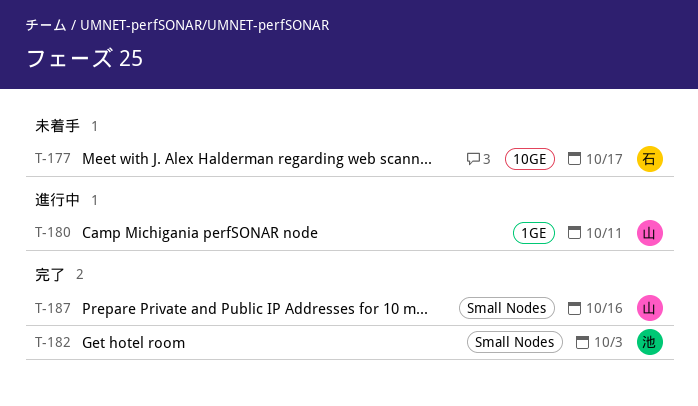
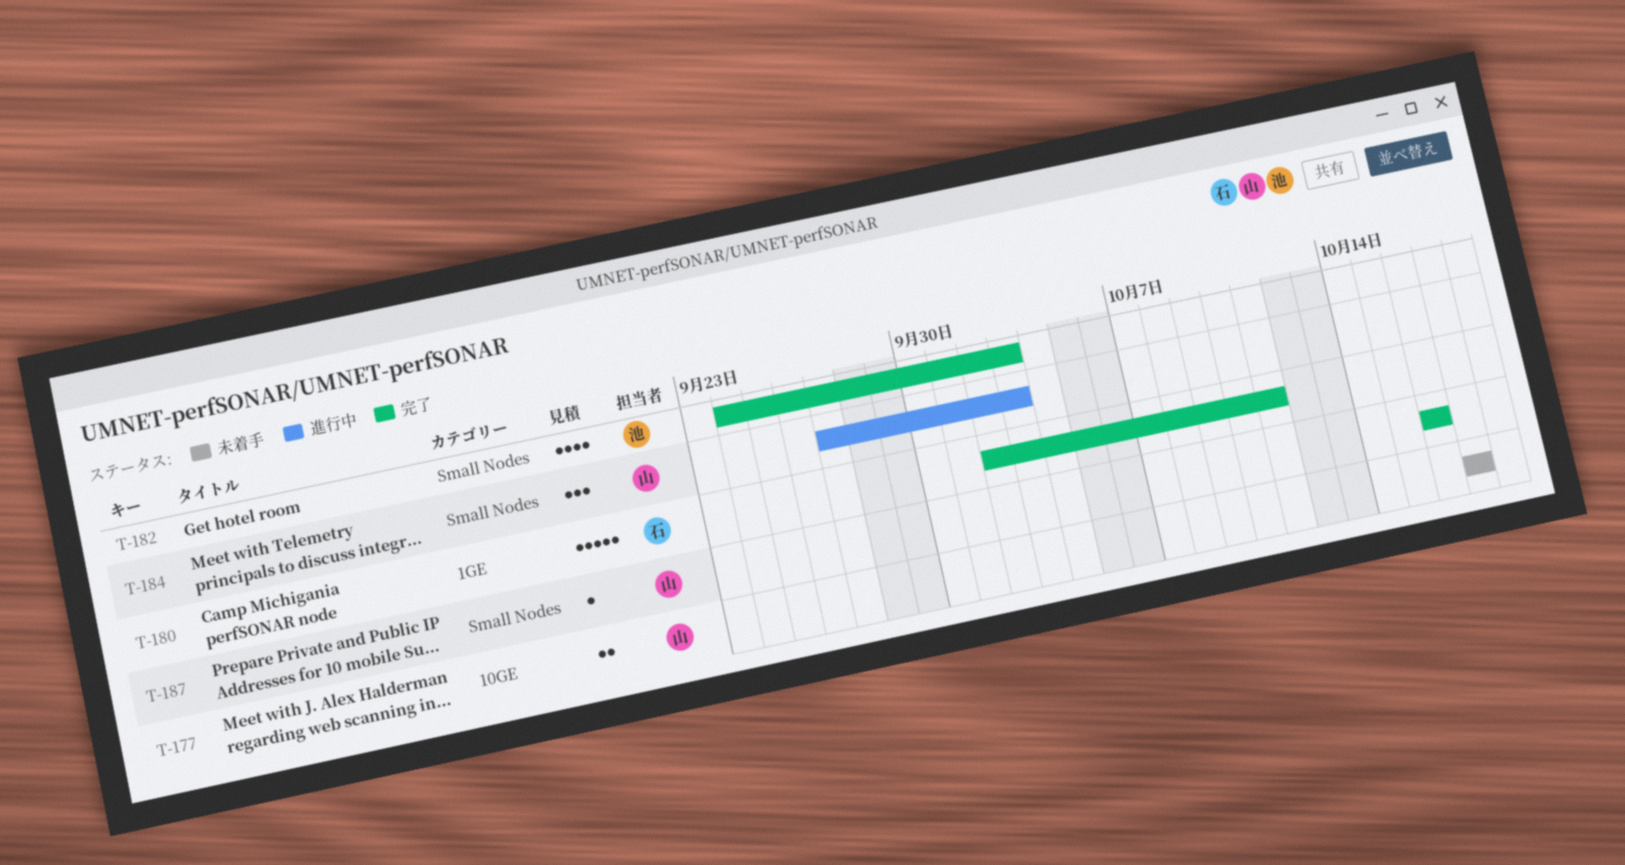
T-177, owner: 石 -> 山
T-180, status: 進行中 -> 完了
T-180, owner: 山 -> 石
T-184: none -> present

